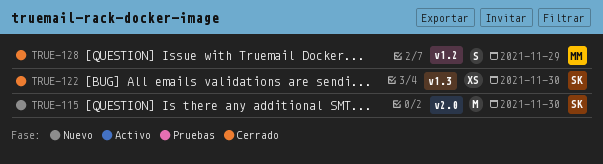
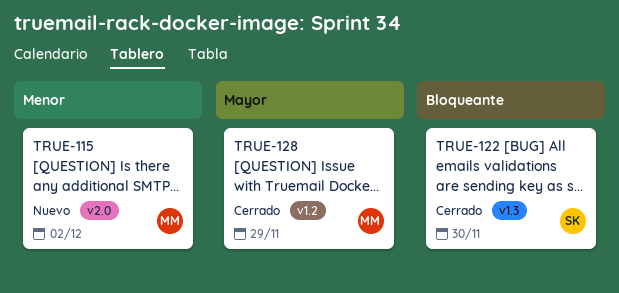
TRUE-115, owner: SK -> MM
TRUE-115, due: Nov 30 -> Dec 2

